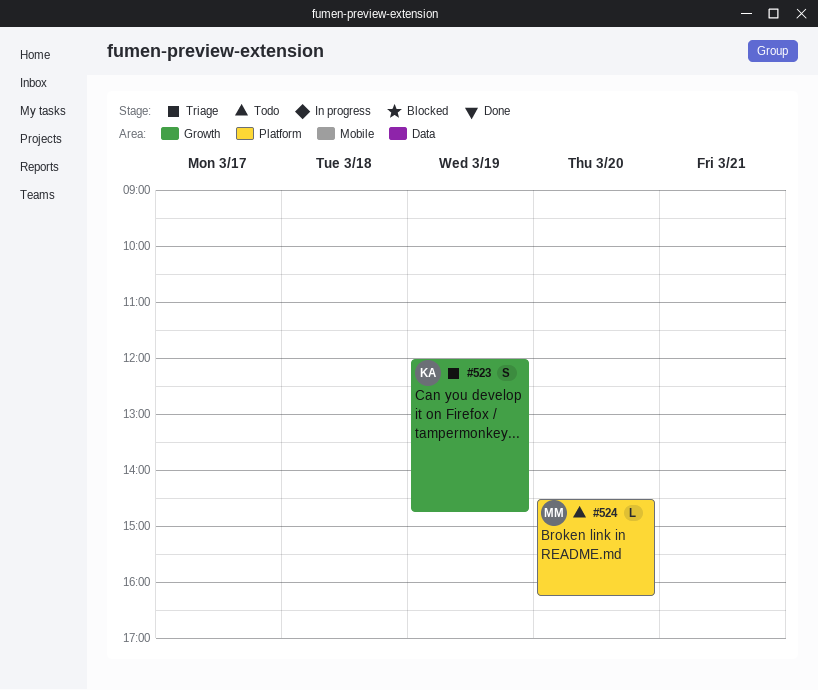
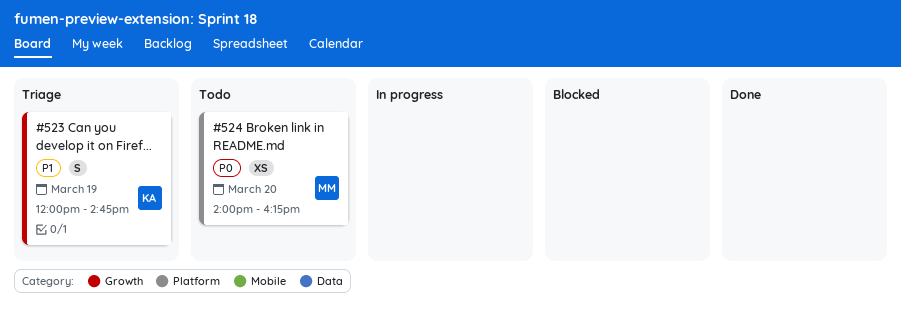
#524, estimate: L -> XS
#524, begins: 14:30 -> 14:00

